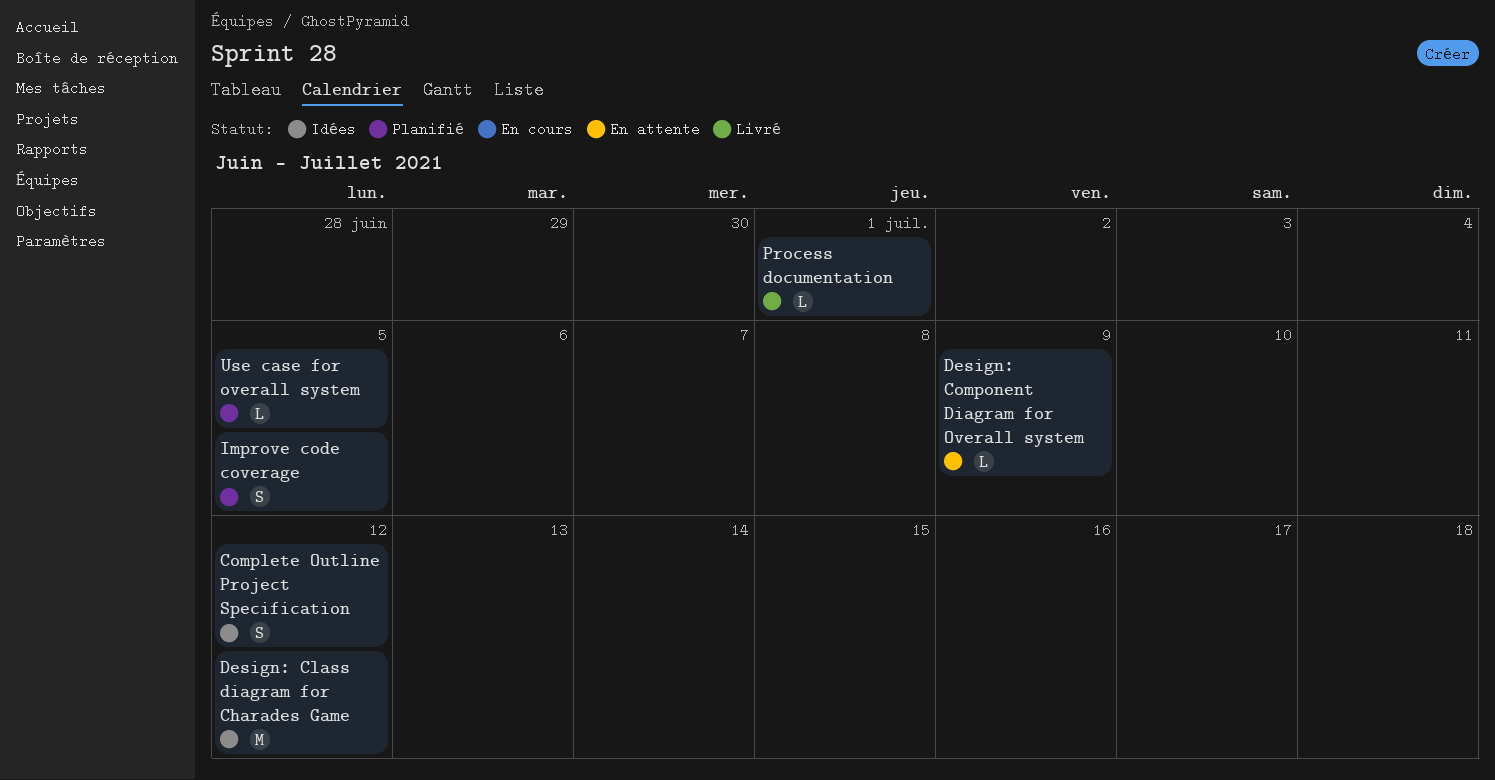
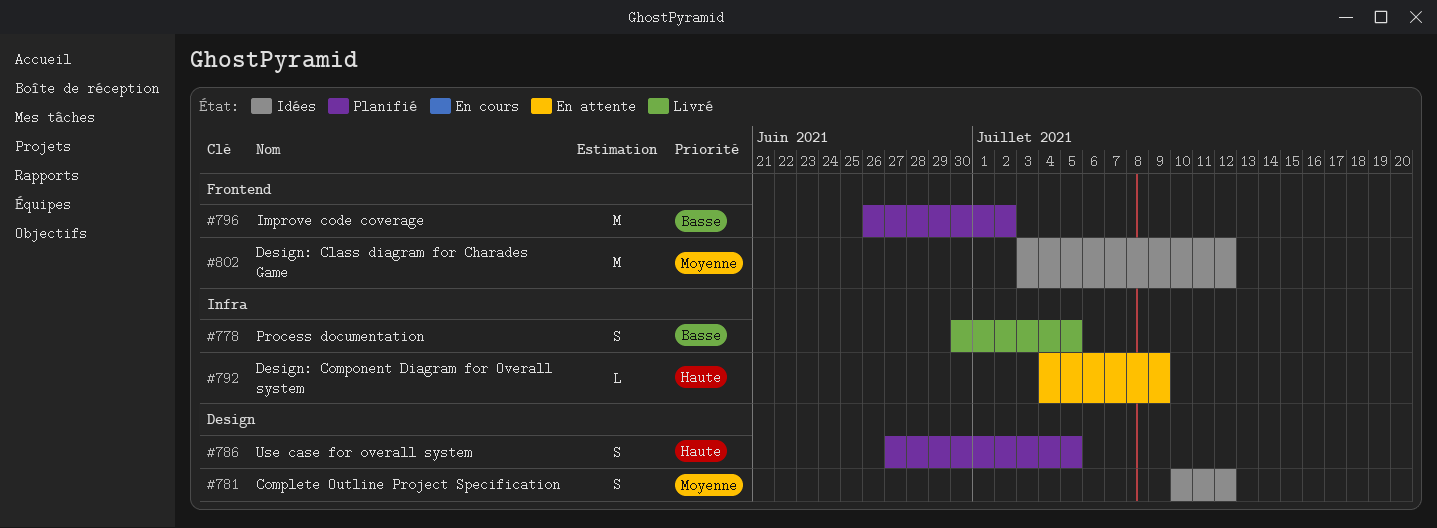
Improve code coverage, estimate: S -> M
Improve code coverage, due: Jul 5 -> Jul 2
Process documentation, estimate: L -> S
Process documentation, due: Jul 1 -> Jul 5
Use case for overall system, estimate: L -> S

